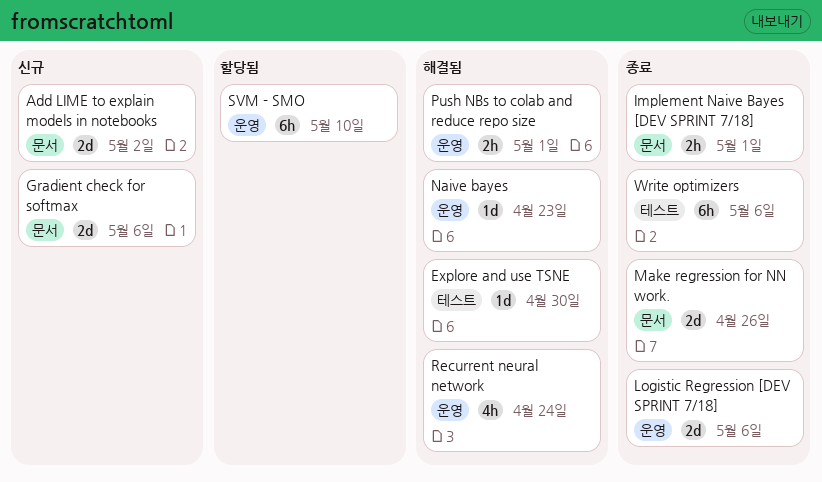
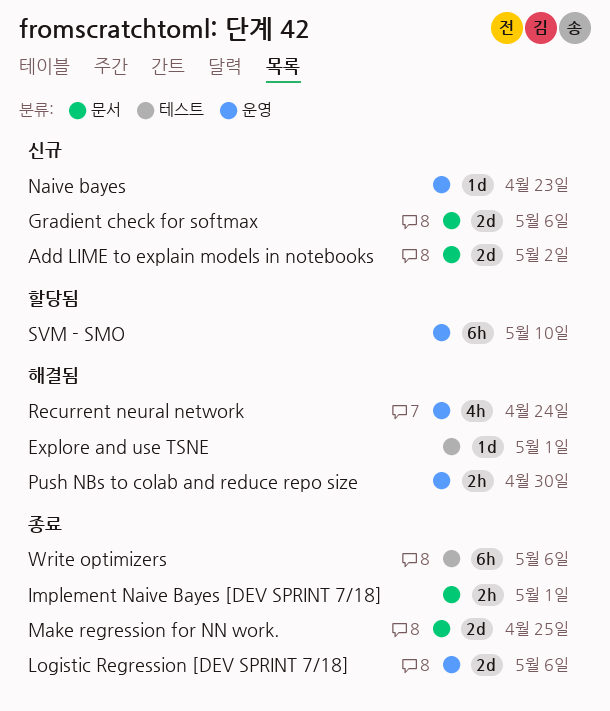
Explore and use TSNE, due: Apr 30 -> May 1
Make regression for NN work., due: Apr 26 -> Apr 25
Naive bayes, status: 해결됨 -> 신규
Push NBs to colab and reduce repo size, due: May 1 -> Apr 30

